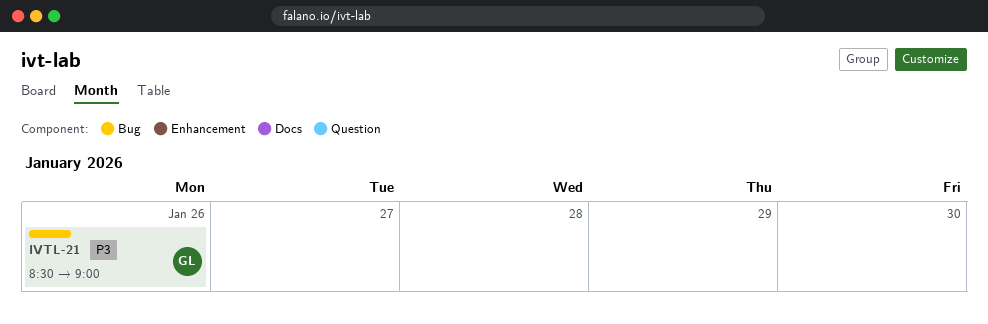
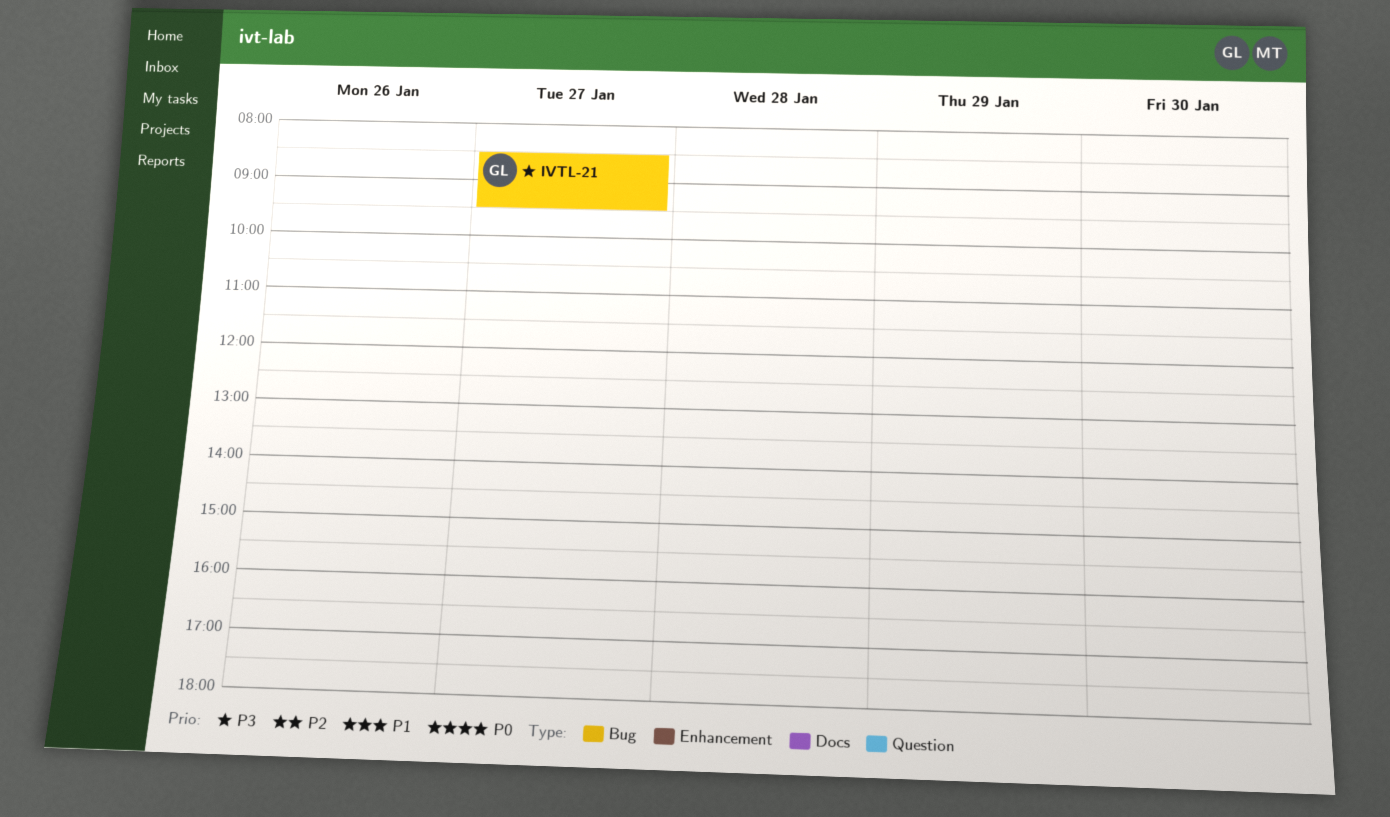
IVTL-21, day: Jan 26 -> Jan 27
IVTL-21, ends: 09:00 -> 09:30

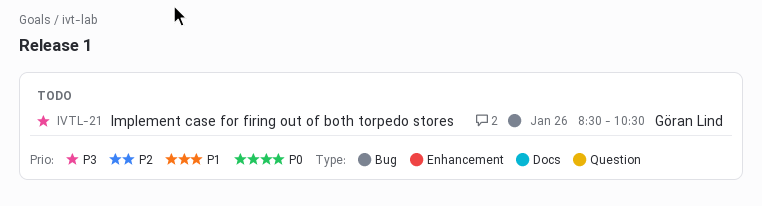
IVTL-21, day: Jan 27 -> Jan 26
IVTL-21, ends: 09:30 -> 10:30

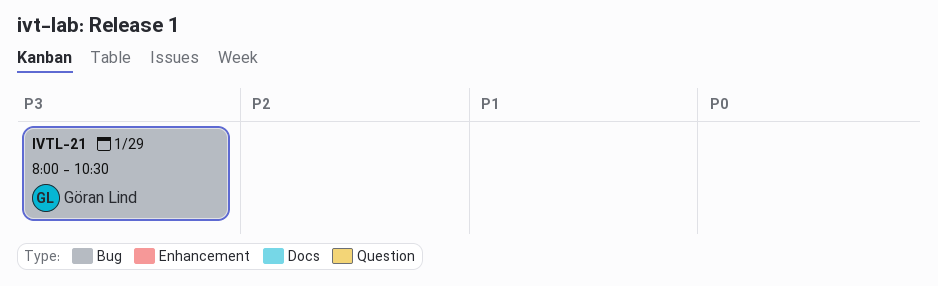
IVTL-21, day: Jan 26 -> Jan 29
IVTL-21, begins: 08:30 -> 08:00

